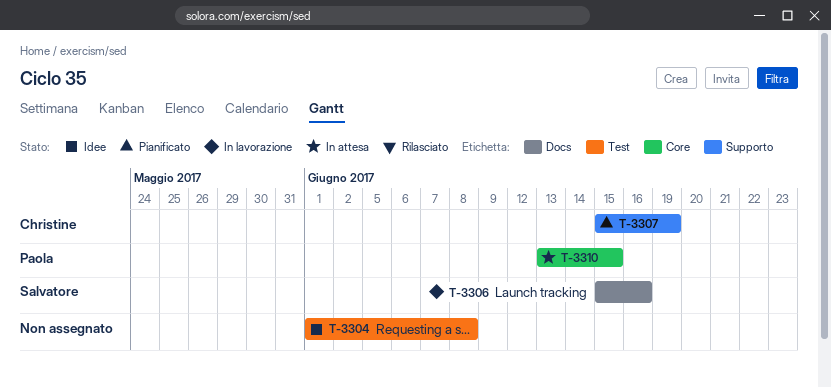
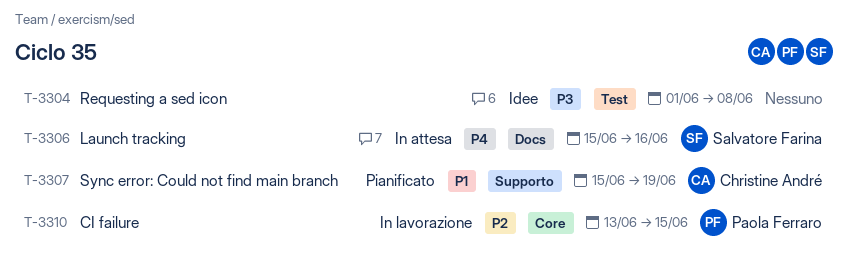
T-3306, status: In lavorazione -> In attesa
T-3310, status: In attesa -> In lavorazione

